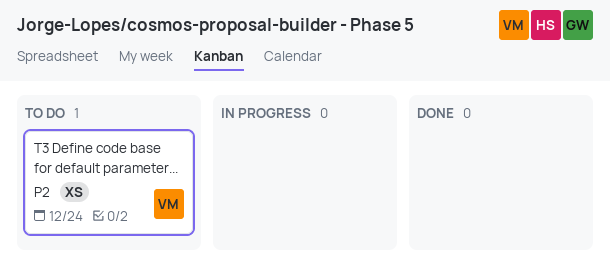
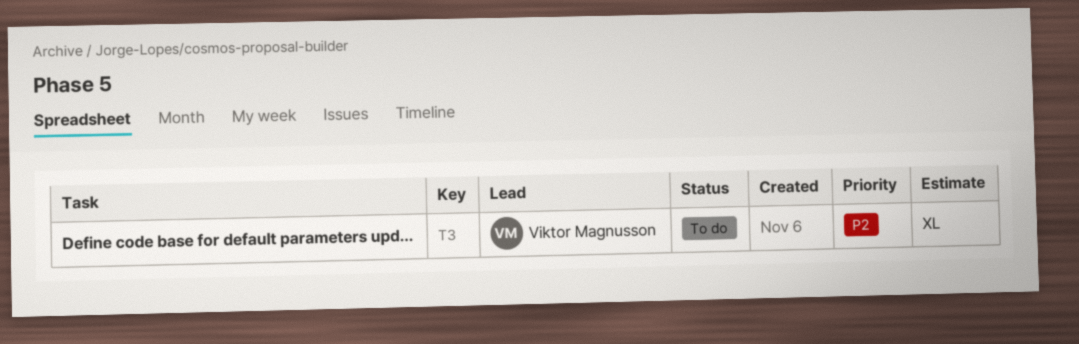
T3, estimate: XS -> XL

